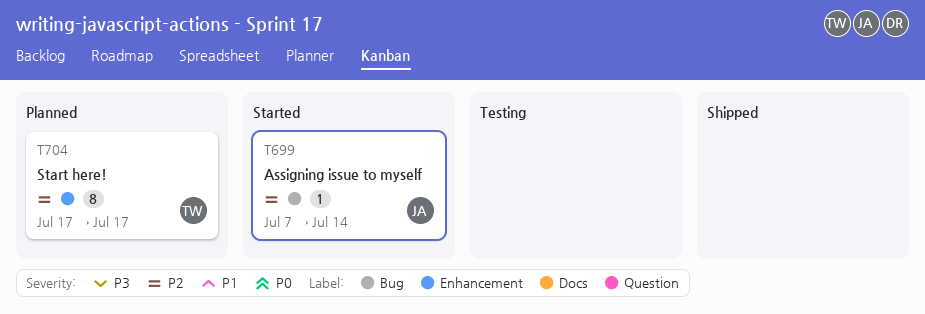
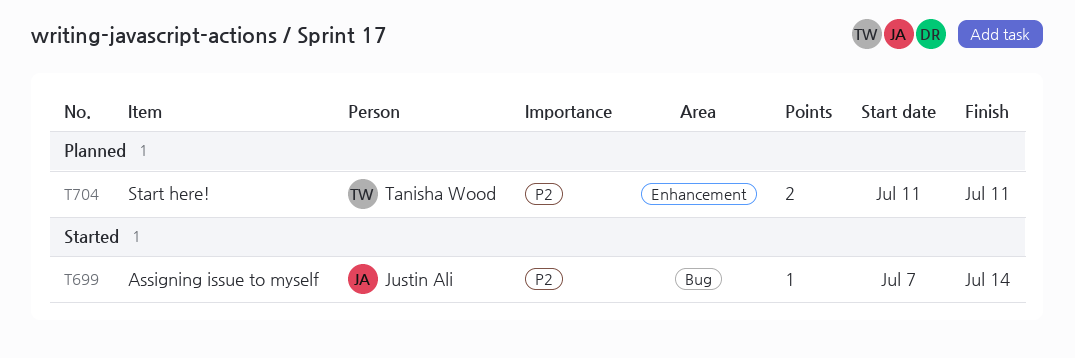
T704, estimate: 8 -> 2
T704, start: Jul 17 -> Jul 11
T704, due: Jul 17 -> Jul 11

